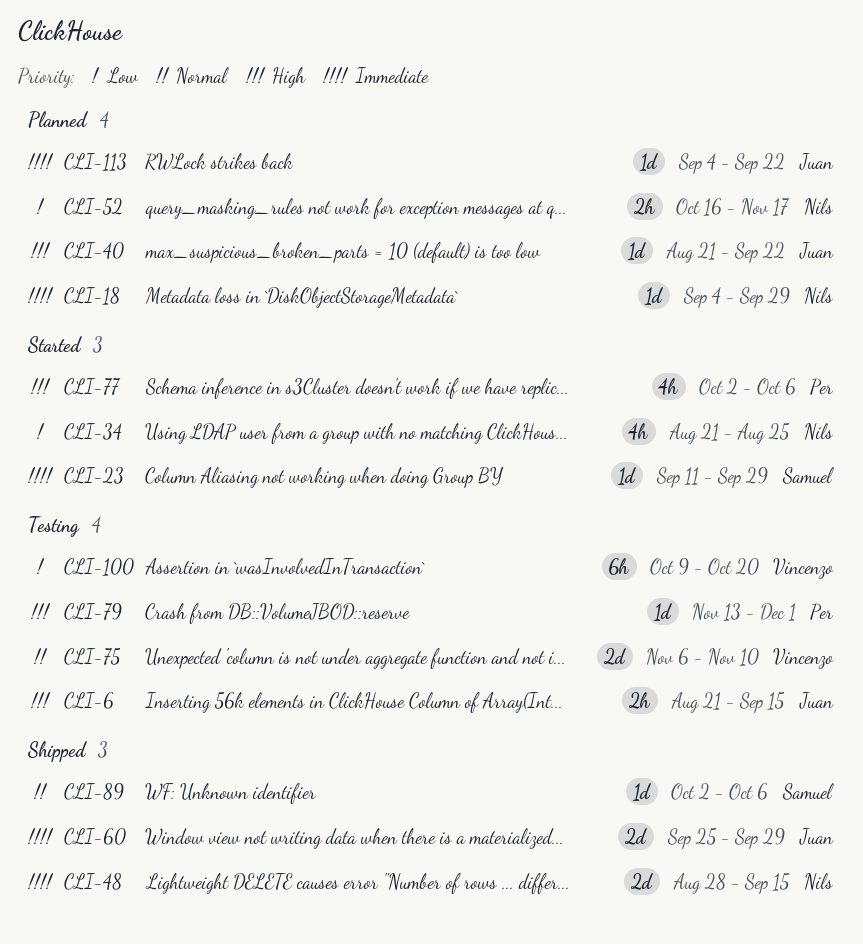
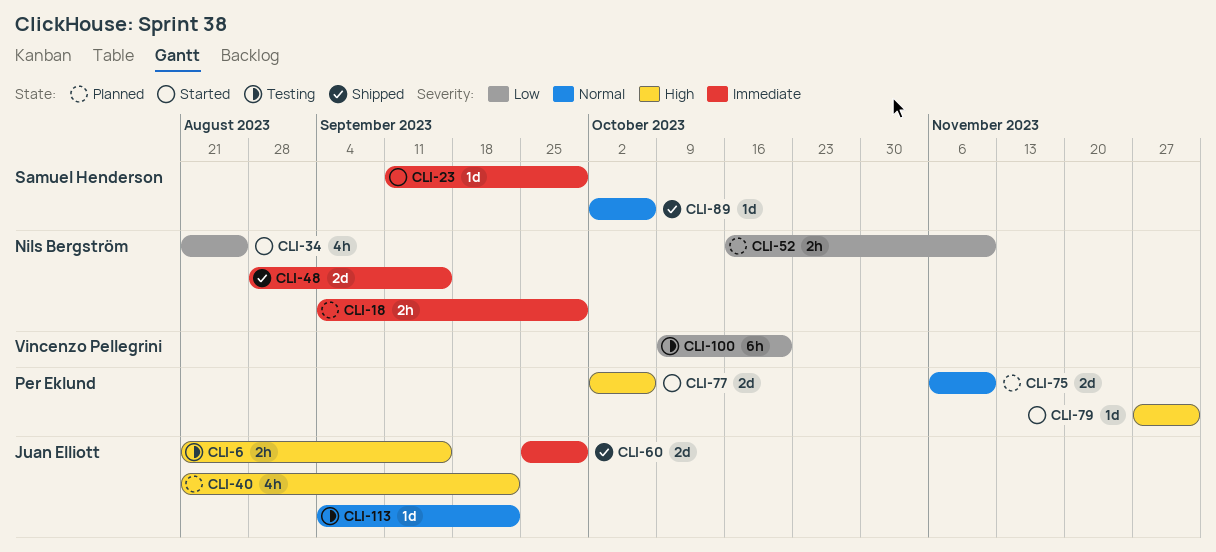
CLI-18, estimate: 1d -> 2h
CLI-40, estimate: 1d -> 4h
CLI-52, due: Nov 17 -> Nov 10
CLI-75, status: Testing -> Planned
CLI-75, owner: Vincenzo Pellegrini -> Per Eklund
CLI-77, estimate: 4h -> 2d
CLI-79, status: Testing -> Started
CLI-79, start: Nov 13 -> Nov 27
CLI-113, status: Planned -> Testing
CLI-113, priority: Immediate -> Normal

